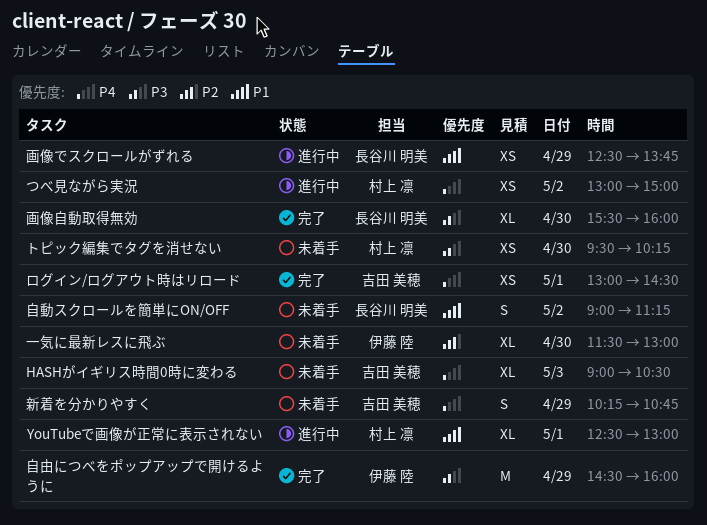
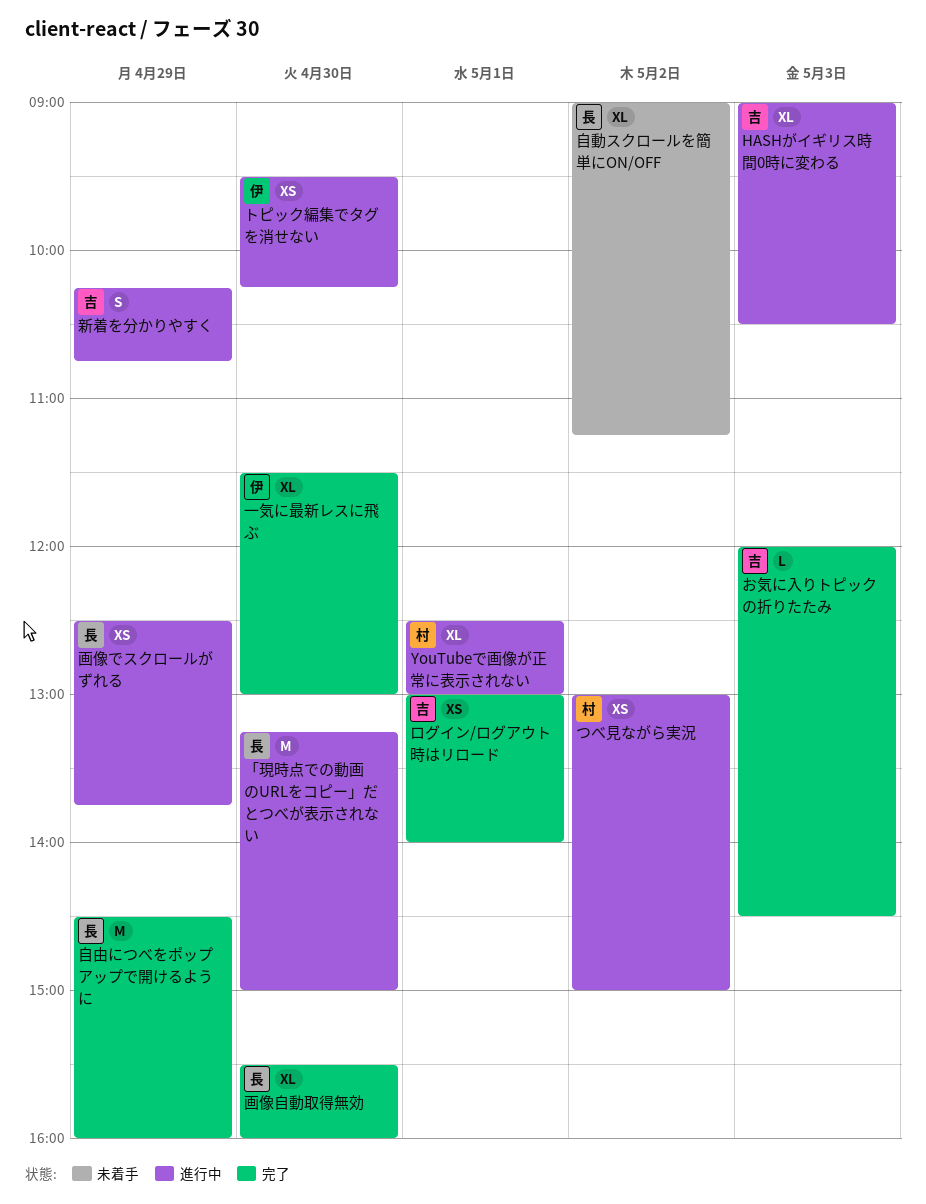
HASHがイギリス時間0時に変わる, status: 未着手 -> 進行中
「現時点での動画のURLをコピー」だとつべが表示されない: none -> present
お気に入りトピックの折りたたみ: none -> present
トピック編集でタグを消せない, status: 未着手 -> 進行中
トピック編集でタグを消せない, owner: 村上 凛 -> 伊藤 陸
ログイン/ログアウト時はリロード, ends: 14:30 -> 14:00
一気に最新レスに飛ぶ, status: 未着手 -> 完了
新着を分かりやすく, status: 未着手 -> 進行中
自動スクロールを簡単にON/OFF, estimate: S -> XL
自由につべをポップアップで開けるように, owner: 伊藤 陸 -> 長谷川 明美

